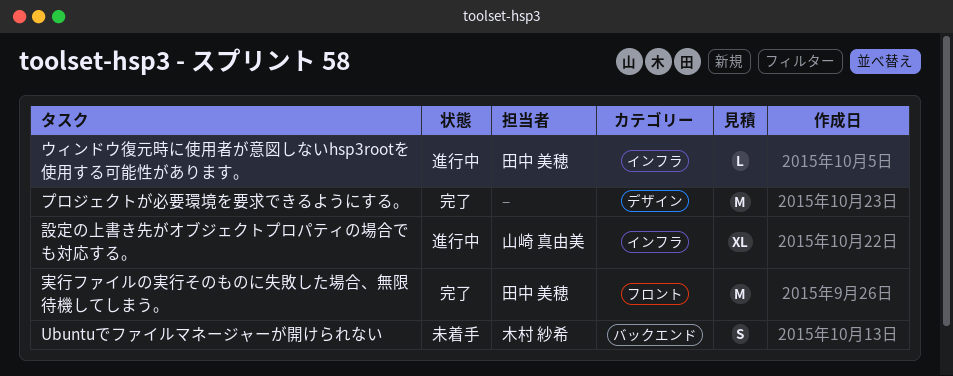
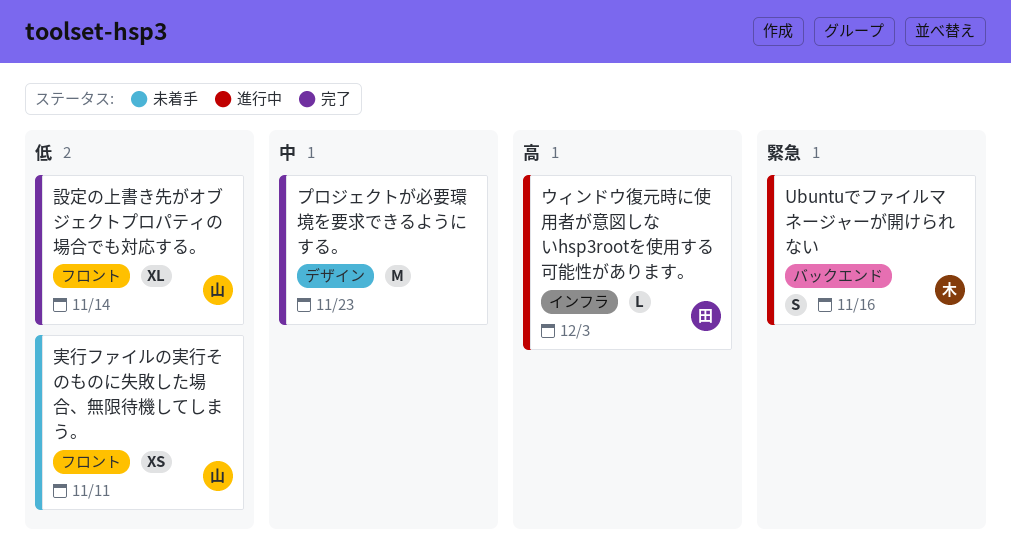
Ubuntuでファイルマネージャーが開けられない, status: 未着手 -> 進行中
実行ファイルの実行そのものに失敗した場合、無限待機してしまう。, status: 完了 -> 未着手
実行ファイルの実行そのものに失敗した場合、無限待機してしまう。, owner: 田中 美穂 -> 山崎 真由美
実行ファイルの実行そのものに失敗した場合、無限待機してしまう。, estimate: M -> XS
設定の上書き先がオブジェクトプロパティの場合でも対応する。, status: 進行中 -> 完了
設定の上書き先がオブジェクトプロパティの場合でも対応する。, label: インフラ -> フロント

